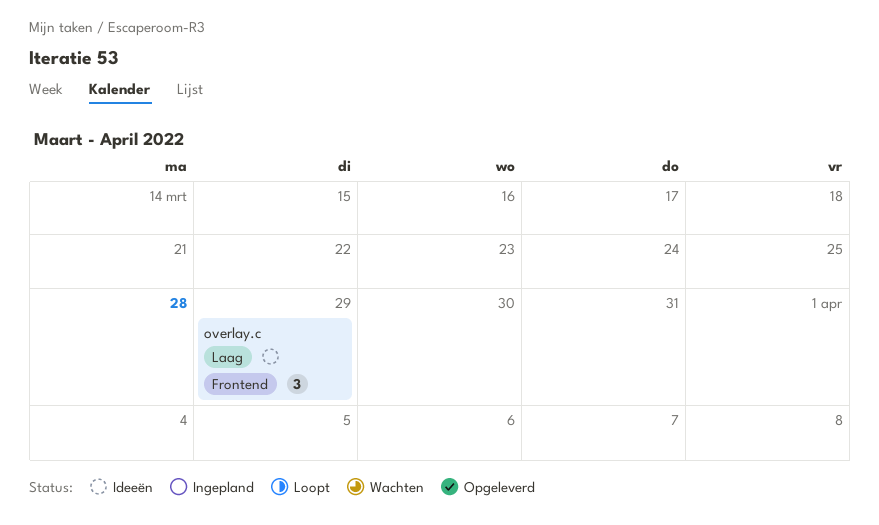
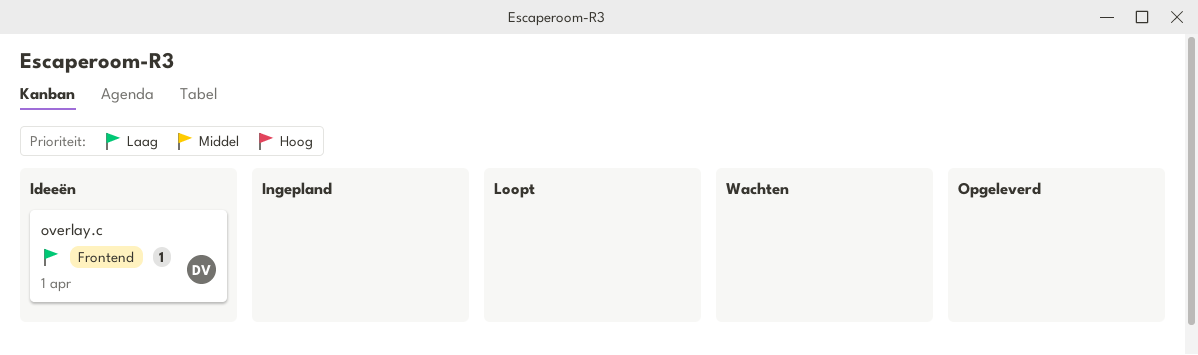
overlay.c, estimate: 3 -> 1
overlay.c, due: Mar 29 -> Apr 1

